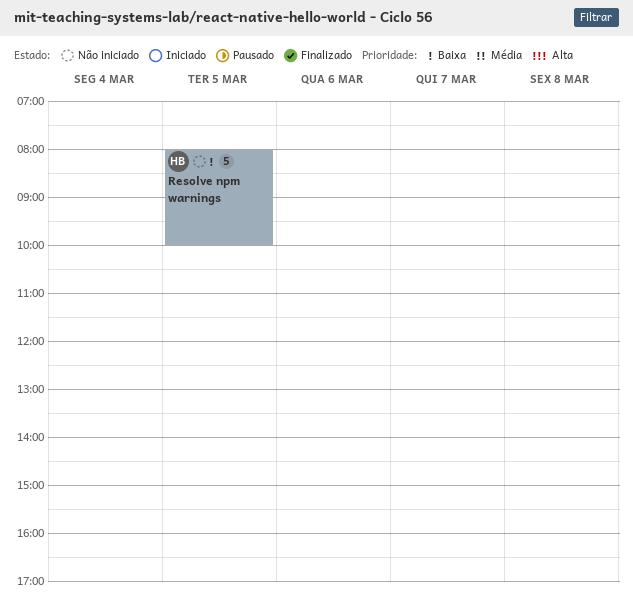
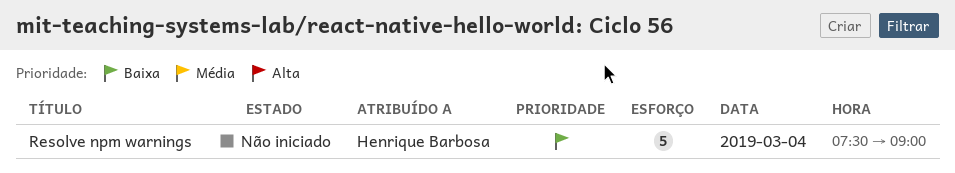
Resolve npm warnings, day: Mar 5 -> Mar 4
Resolve npm warnings, begins: 08:00 -> 07:30
Resolve npm warnings, ends: 10:00 -> 09:00

